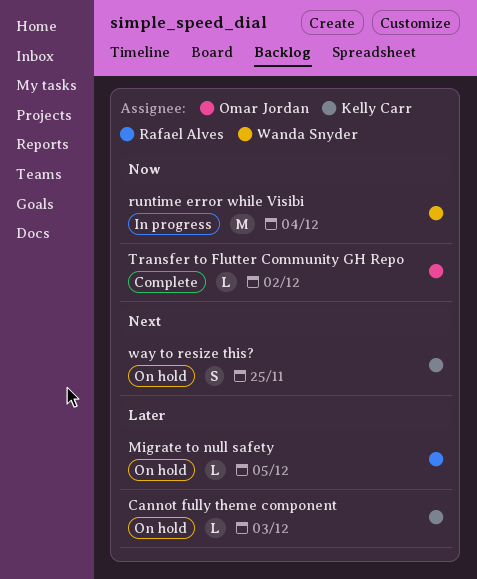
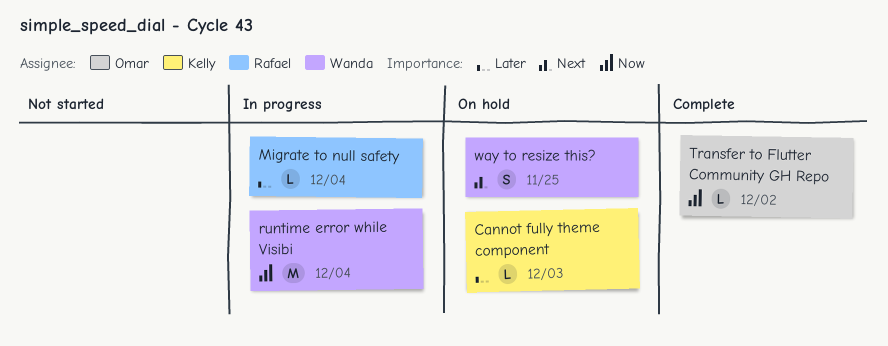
Migrate to null safety, status: On hold -> In progress
Migrate to null safety, due: Dec 5 -> Dec 4
way to resize this?, owner: Kelly Carr -> Wanda Snyder

